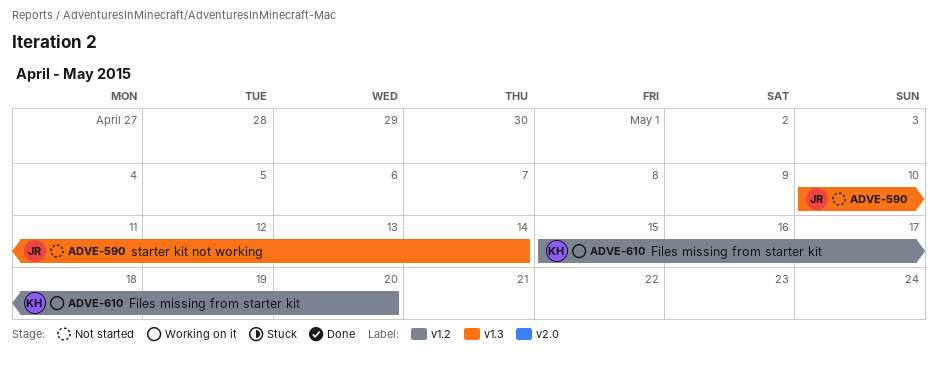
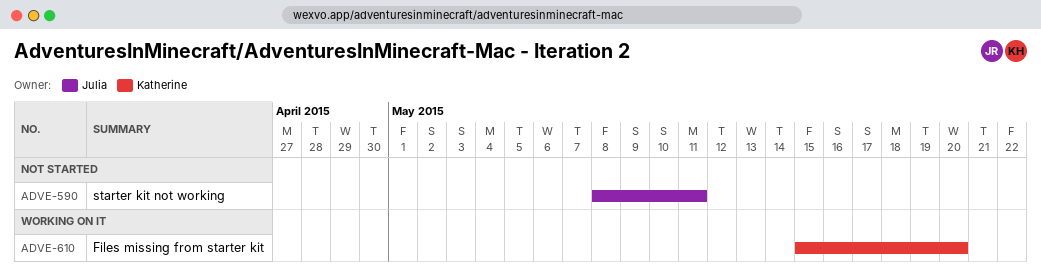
ADVE-590, start: May 10 -> May 8
ADVE-590, due: May 14 -> May 11

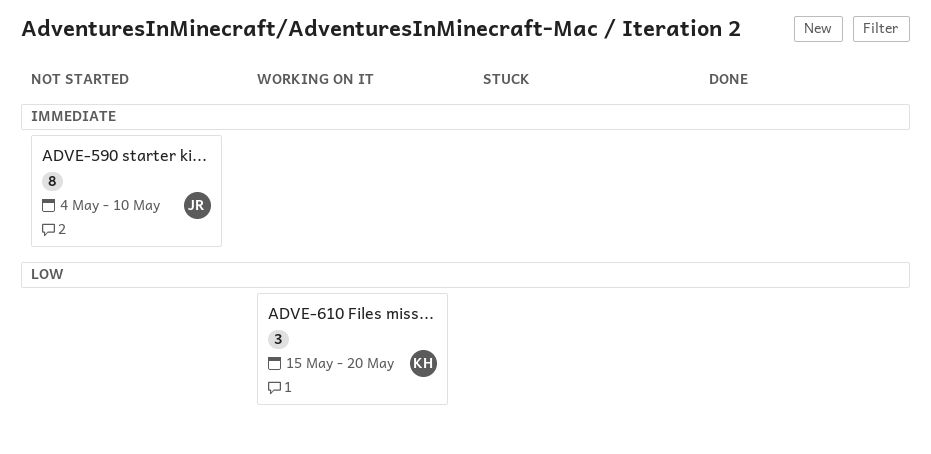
ADVE-590, start: May 8 -> May 4
ADVE-590, due: May 11 -> May 10

